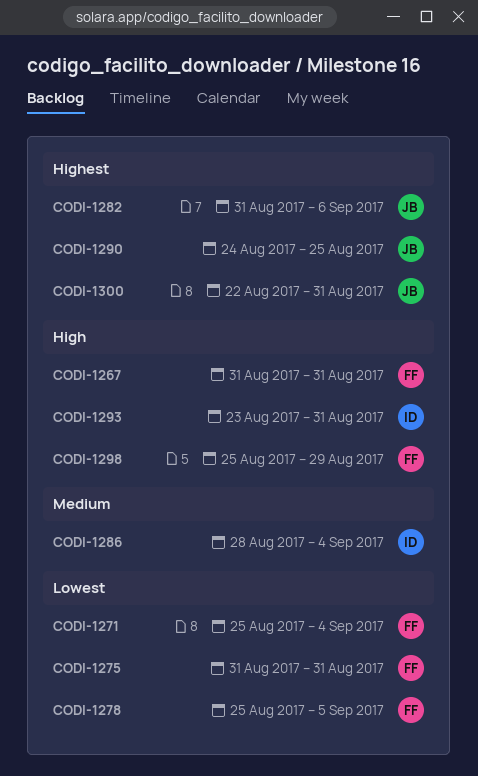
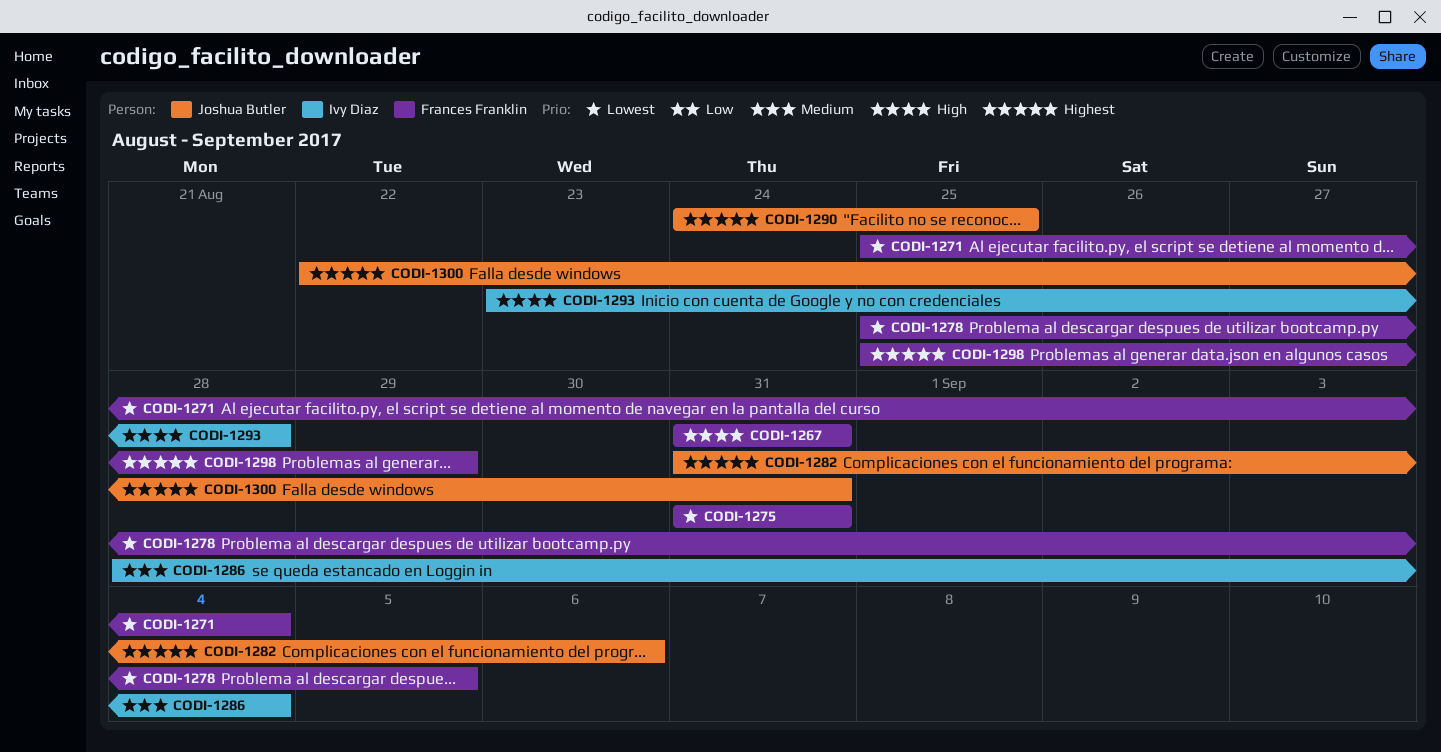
CODI-1293, due: Aug 31 -> Aug 28
CODI-1298, priority: High -> Highest

